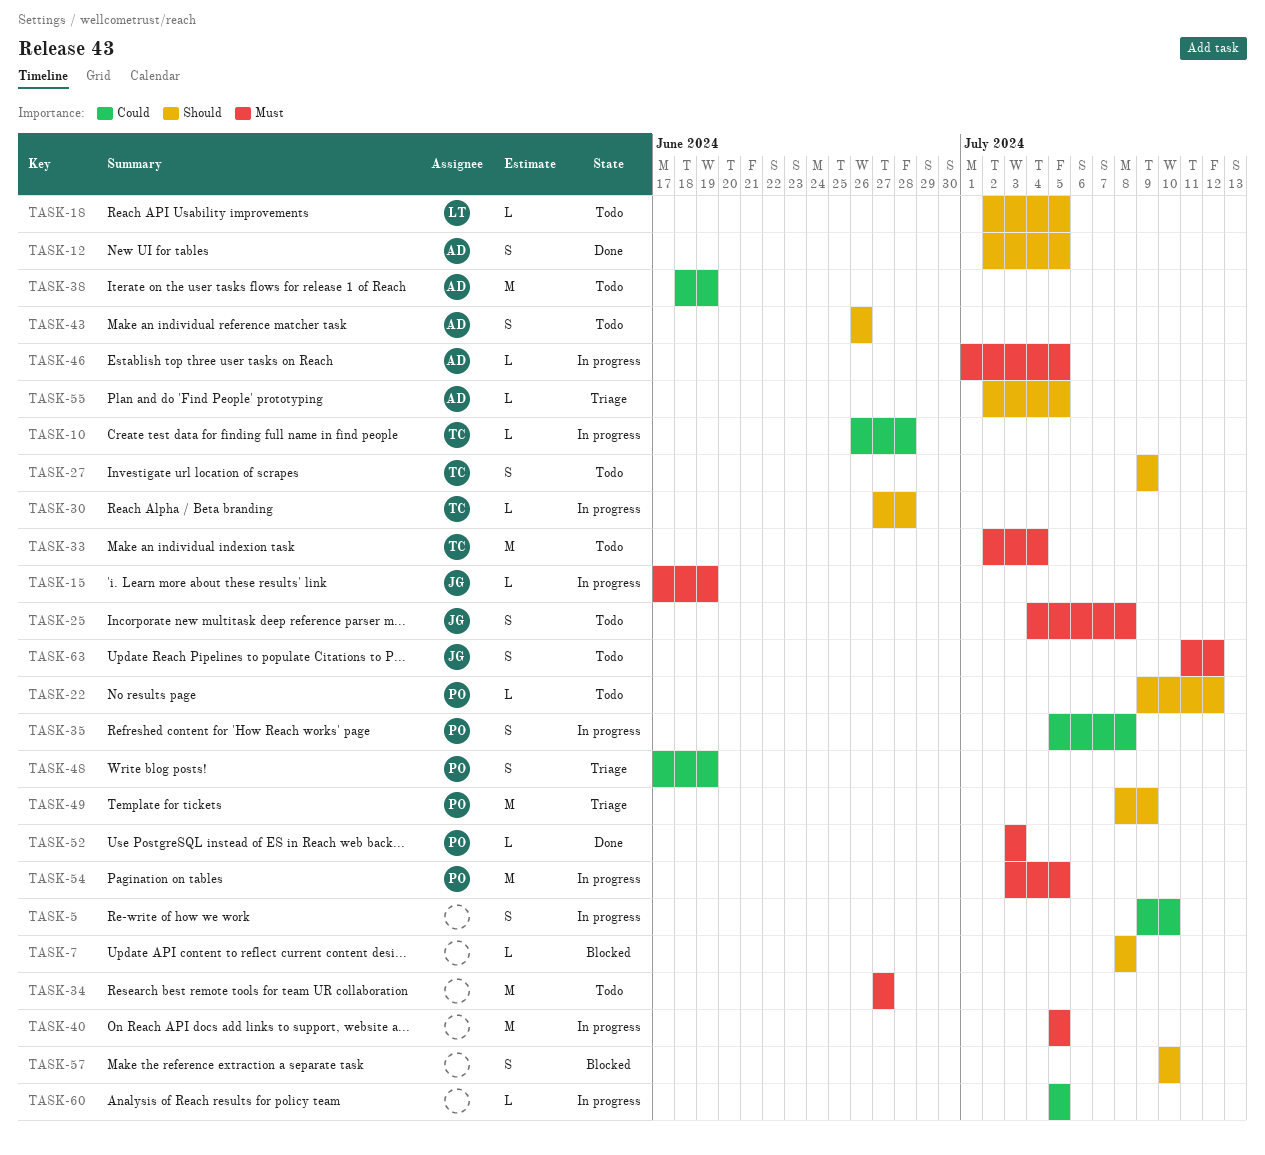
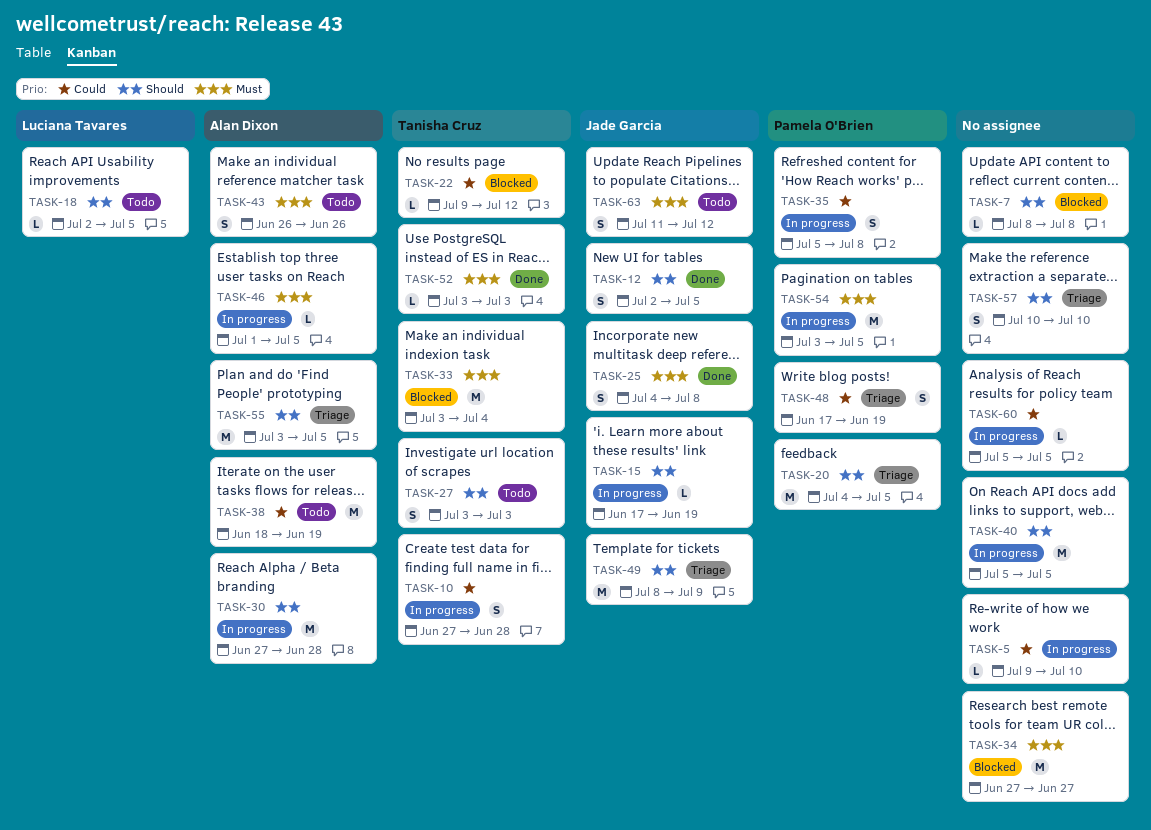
TASK-5, estimate: S -> L
TASK-10, estimate: L -> S
TASK-10, start: Jun 26 -> Jun 27
TASK-12, owner: Alan Dixon -> Jade Garcia
TASK-15, priority: Must -> Should
TASK-20: none -> present
TASK-22, status: Todo -> Blocked
TASK-22, owner: Pamela O'Brien -> Tanisha Cruz
TASK-22, priority: Should -> Could
TASK-25, status: Todo -> Done
TASK-27, start: Jul 9 -> Jul 3
TASK-27, due: Jul 9 -> Jul 3
TASK-30, owner: Tanisha Cruz -> Alan Dixon
TASK-30, estimate: L -> M
TASK-33, status: Todo -> Blocked
TASK-33, start: Jul 2 -> Jul 3
TASK-34, status: Todo -> Blocked
TASK-40, priority: Must -> Should
TASK-43, priority: Should -> Must
TASK-49, owner: Pamela O'Brien -> Jade Garcia
TASK-52, owner: Pamela O'Brien -> Tanisha Cruz
TASK-55, estimate: L -> M
TASK-55, start: Jul 2 -> Jul 3
TASK-57, status: Blocked -> Triage

